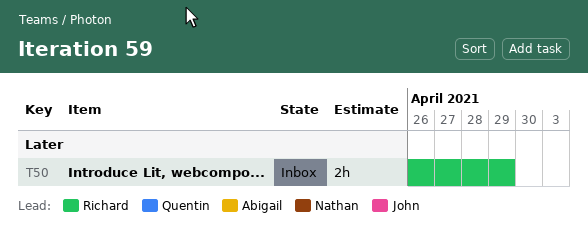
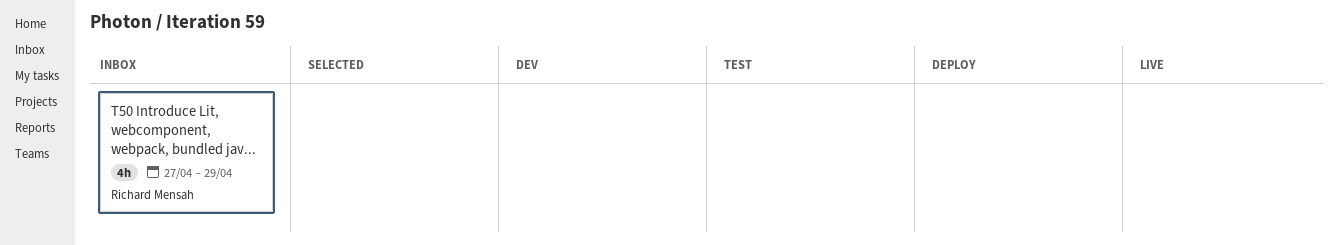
T50, estimate: 2h -> 4h
T50, start: Apr 26 -> Apr 27

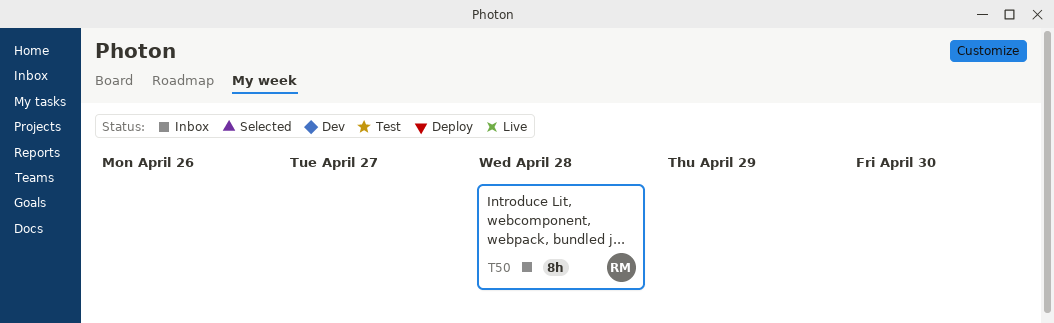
T50, estimate: 4h -> 8h
T50, due: Apr 29 -> Apr 28

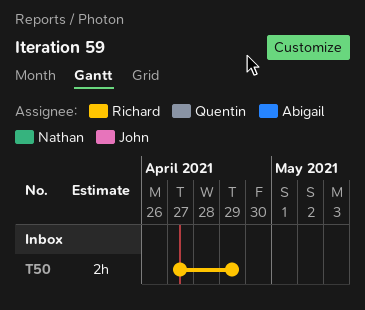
T50, estimate: 8h -> 2h
T50, due: Apr 28 -> Apr 29

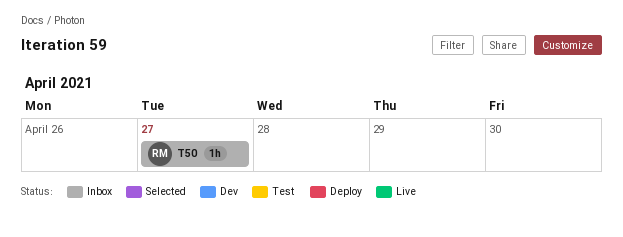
T50, estimate: 2h -> 1h
T50, due: Apr 29 -> Apr 27

